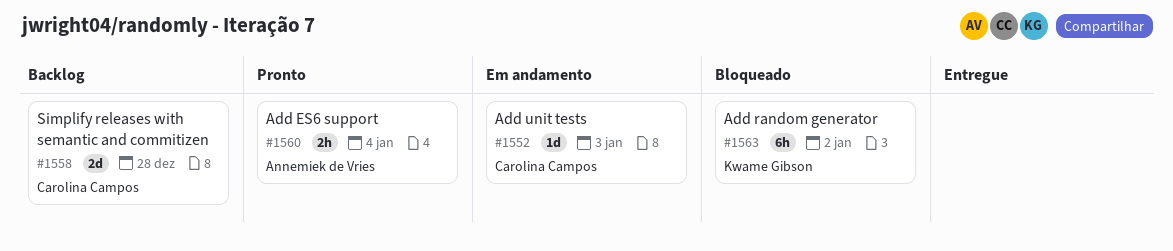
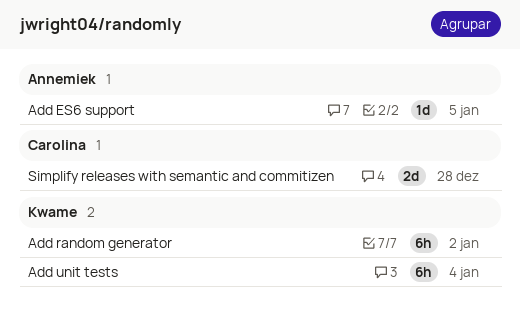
Add ES6 support, estimate: 2h -> 1d
Add ES6 support, due: Jan 4 -> Jan 5
Add unit tests, owner: Carolina Campos -> Kwame Gibson
Add unit tests, estimate: 1d -> 6h
Add unit tests, due: Jan 3 -> Jan 4

